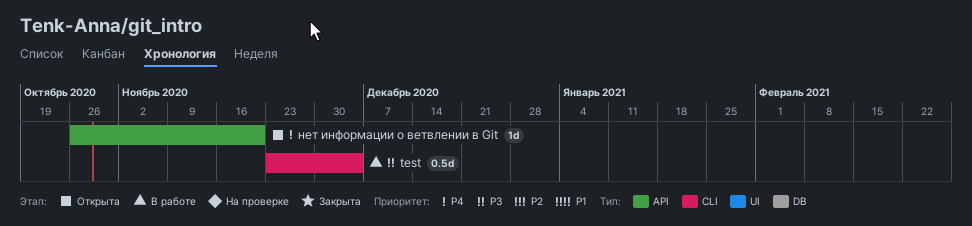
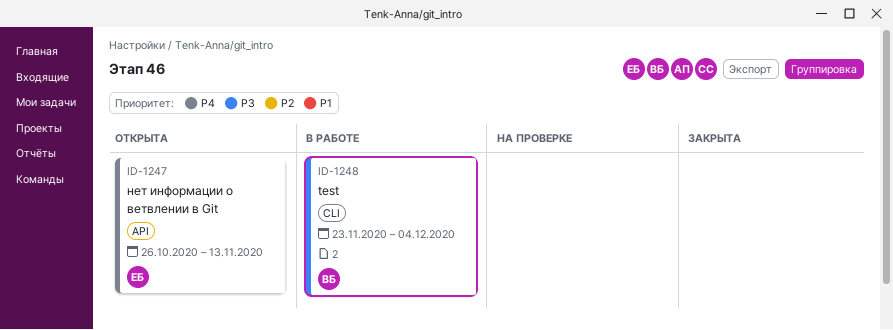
нет информации о ветвлении в Git, due: Nov 20 -> Nov 13

